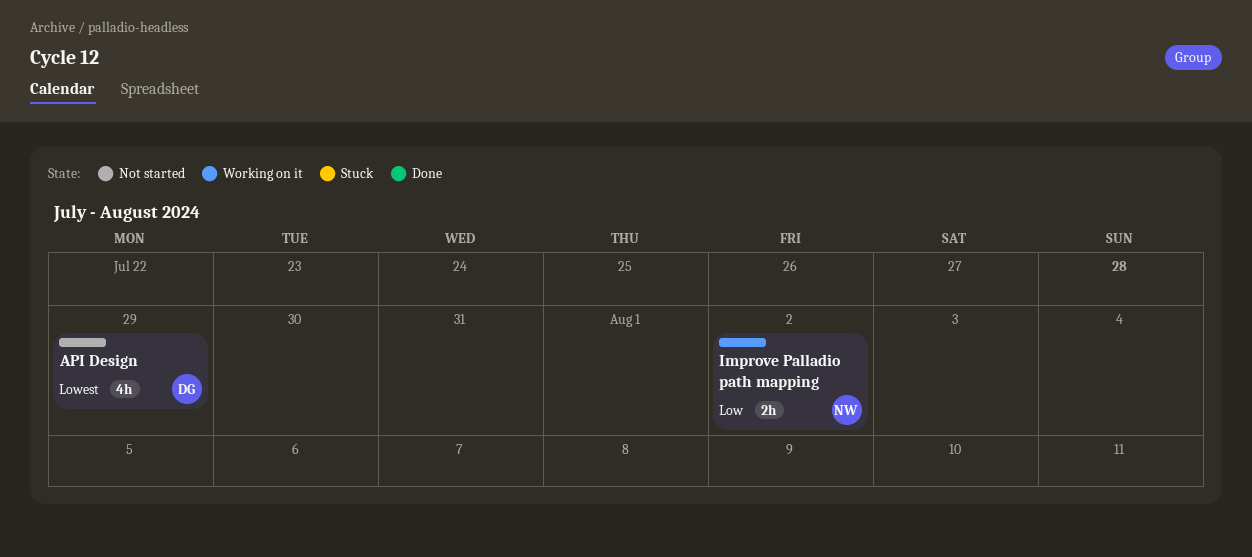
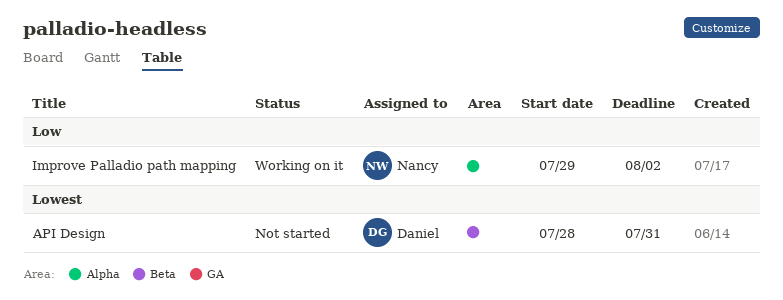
API Design, due: Jul 29 -> Jul 31

